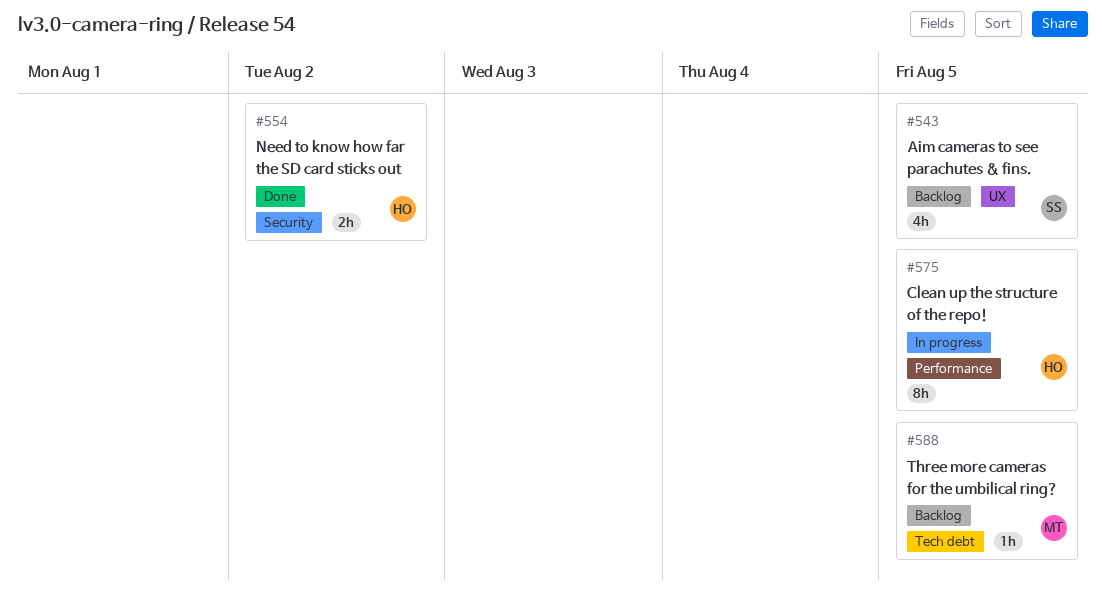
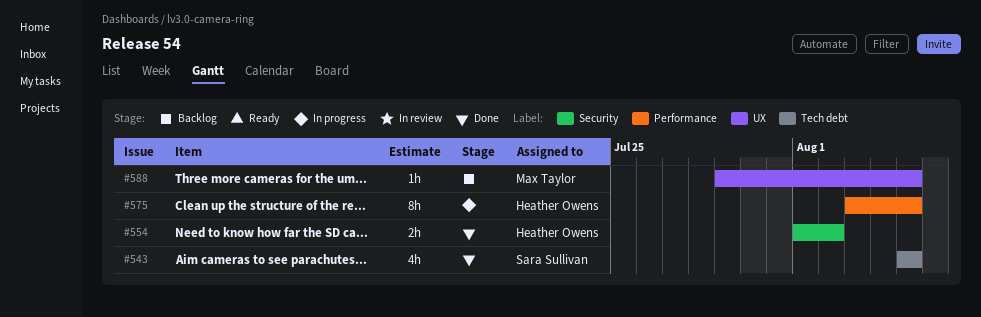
#543, status: Backlog -> Done
#543, label: UX -> Tech debt
#588, label: Tech debt -> UX

